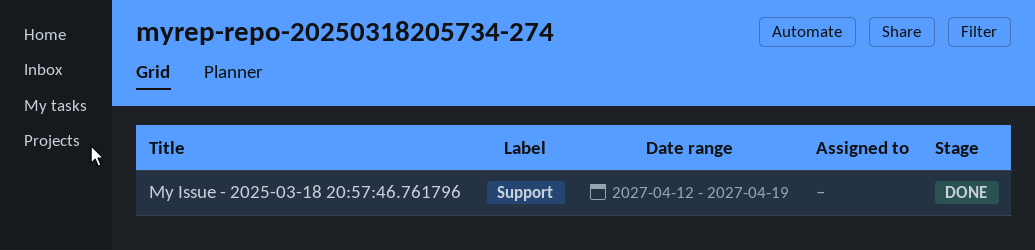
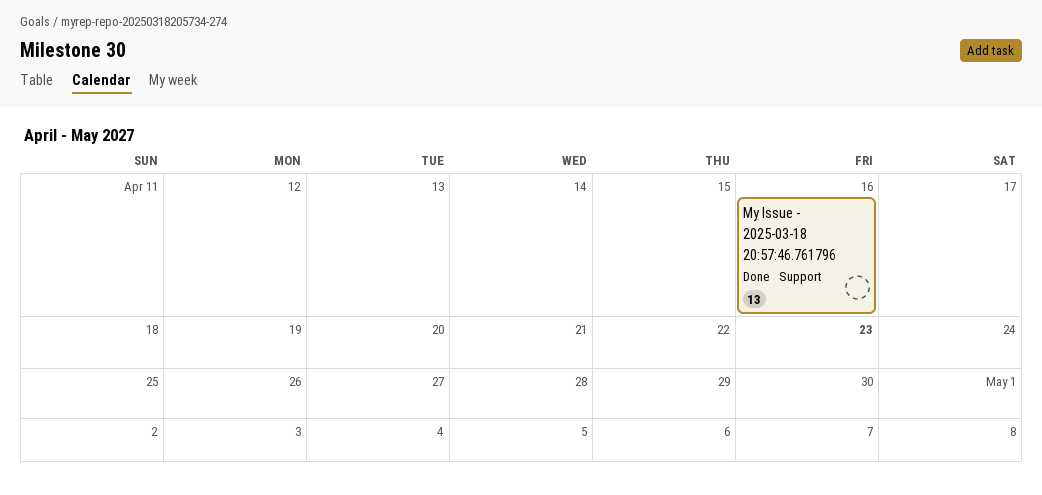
My Issue - 2025-03-18 20:57:46.761796, due: Apr 19 -> Apr 16

